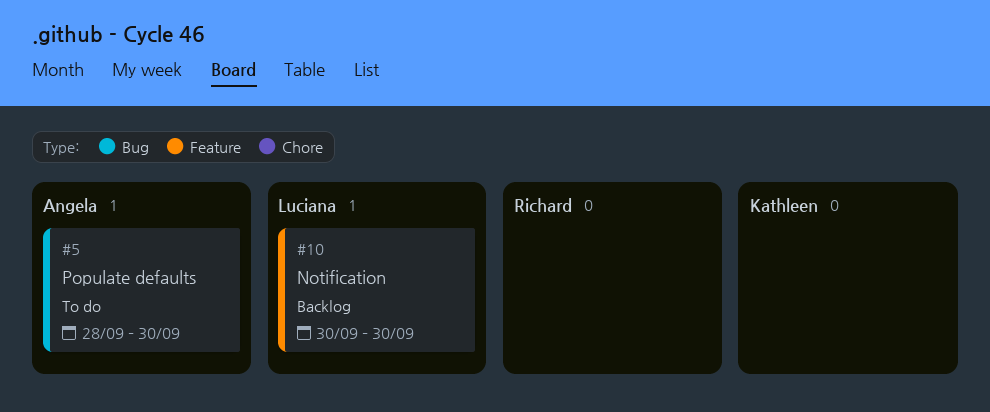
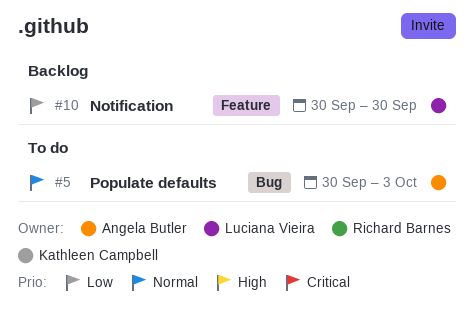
#5, start: Sep 28 -> Sep 30
#5, due: Sep 30 -> Oct 3

